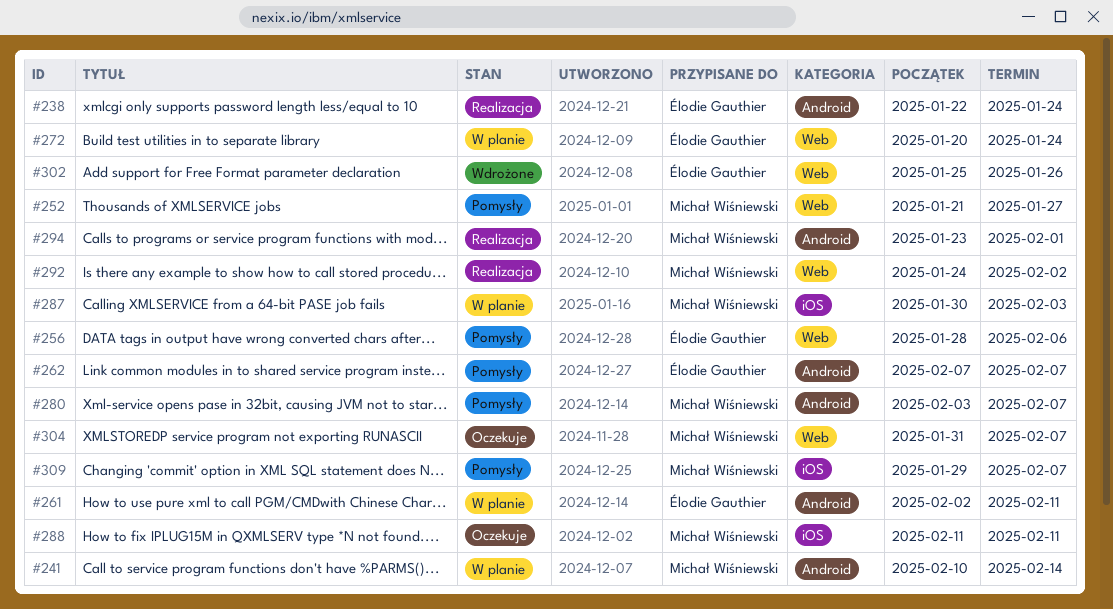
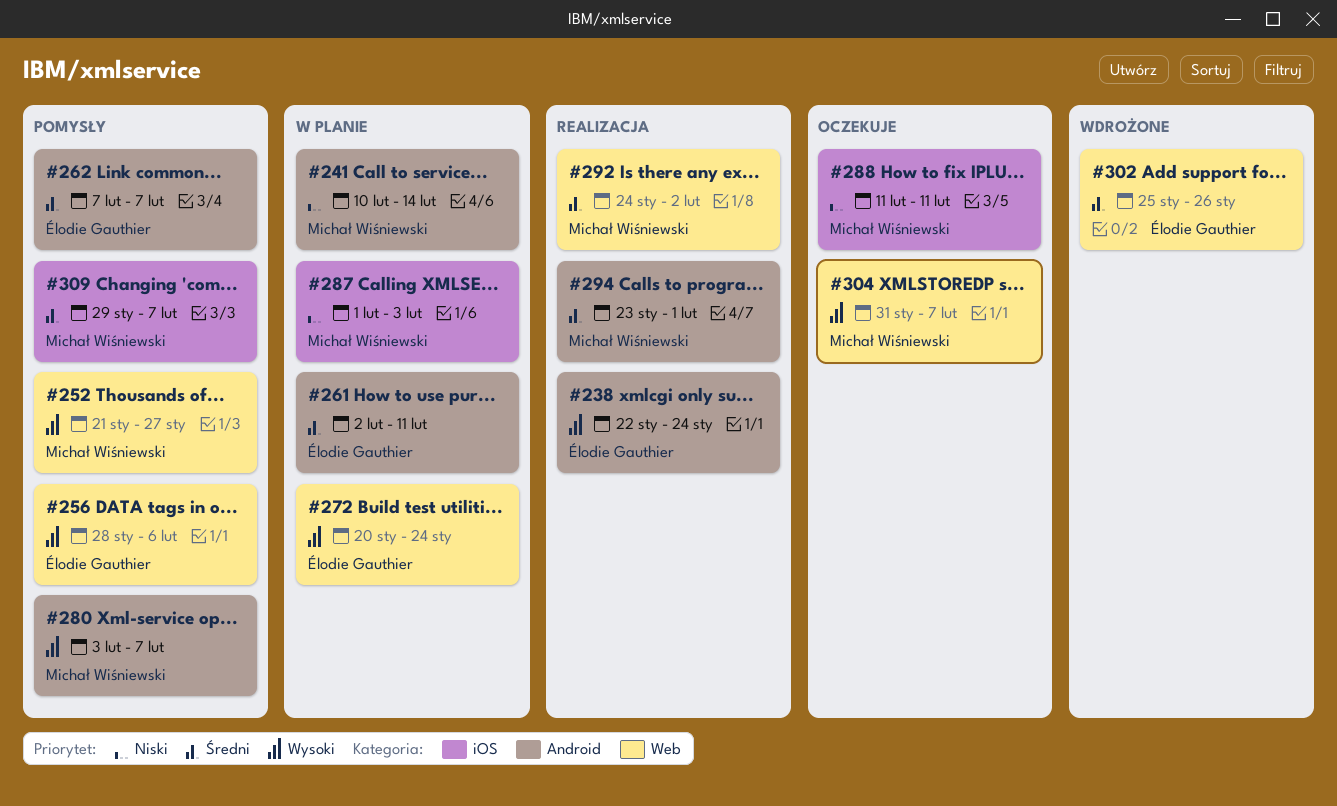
#287, start: Jan 30 -> Feb 1

